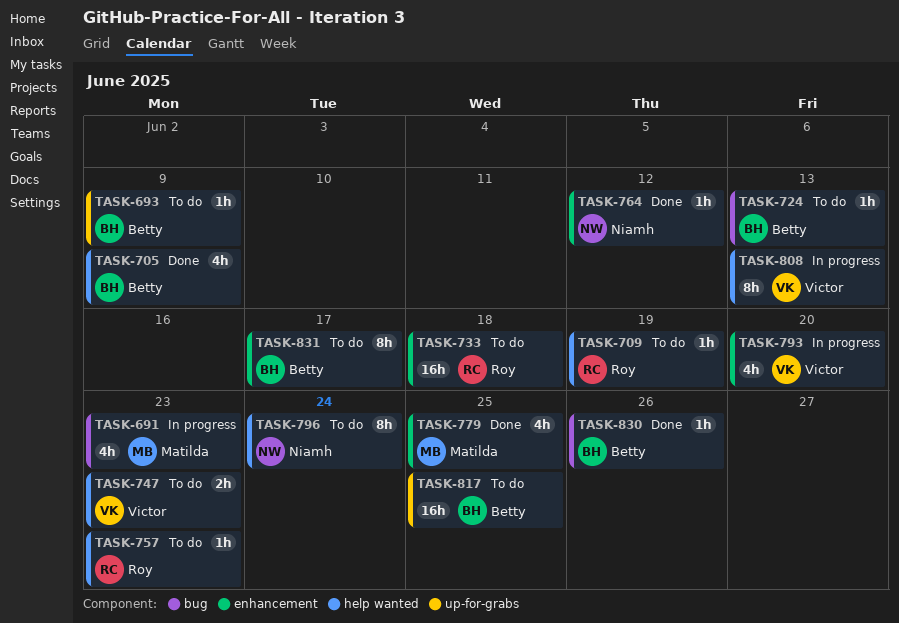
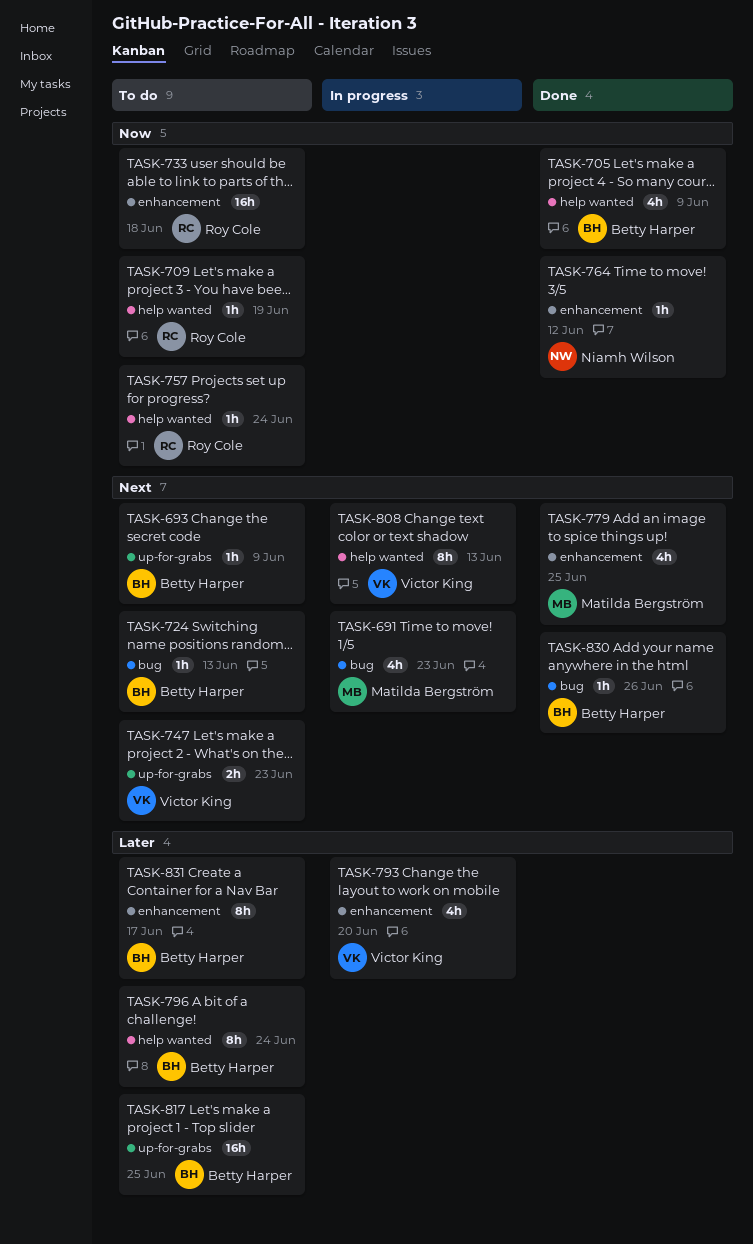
TASK-747, label: help wanted -> up-for-grabs
TASK-757, due: Jun 23 -> Jun 24
TASK-796, owner: Niamh Wilson -> Betty Harper

